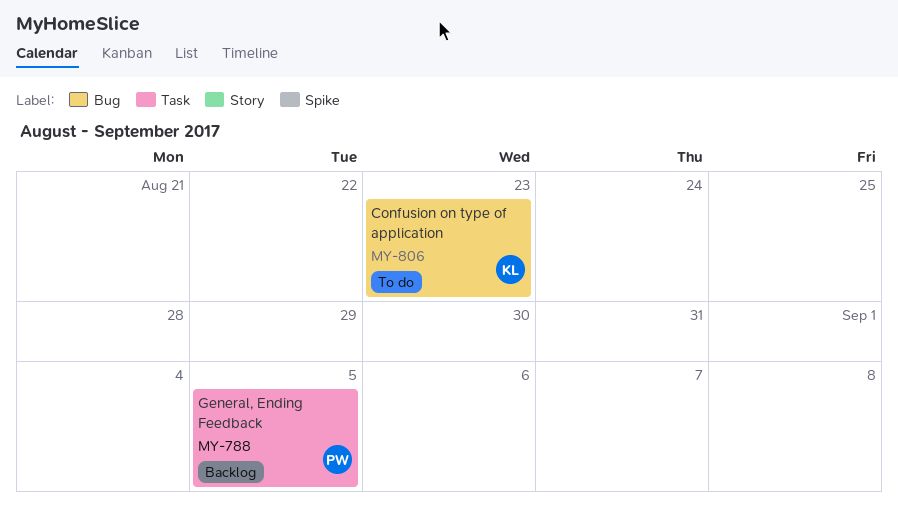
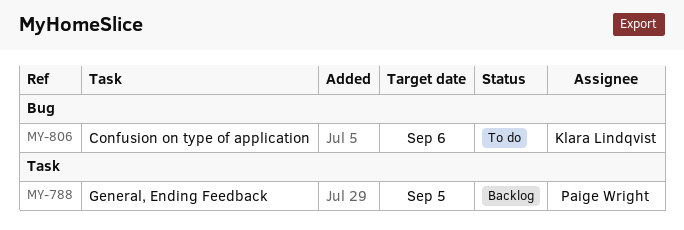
MY-806, due: Aug 23 -> Sep 6

